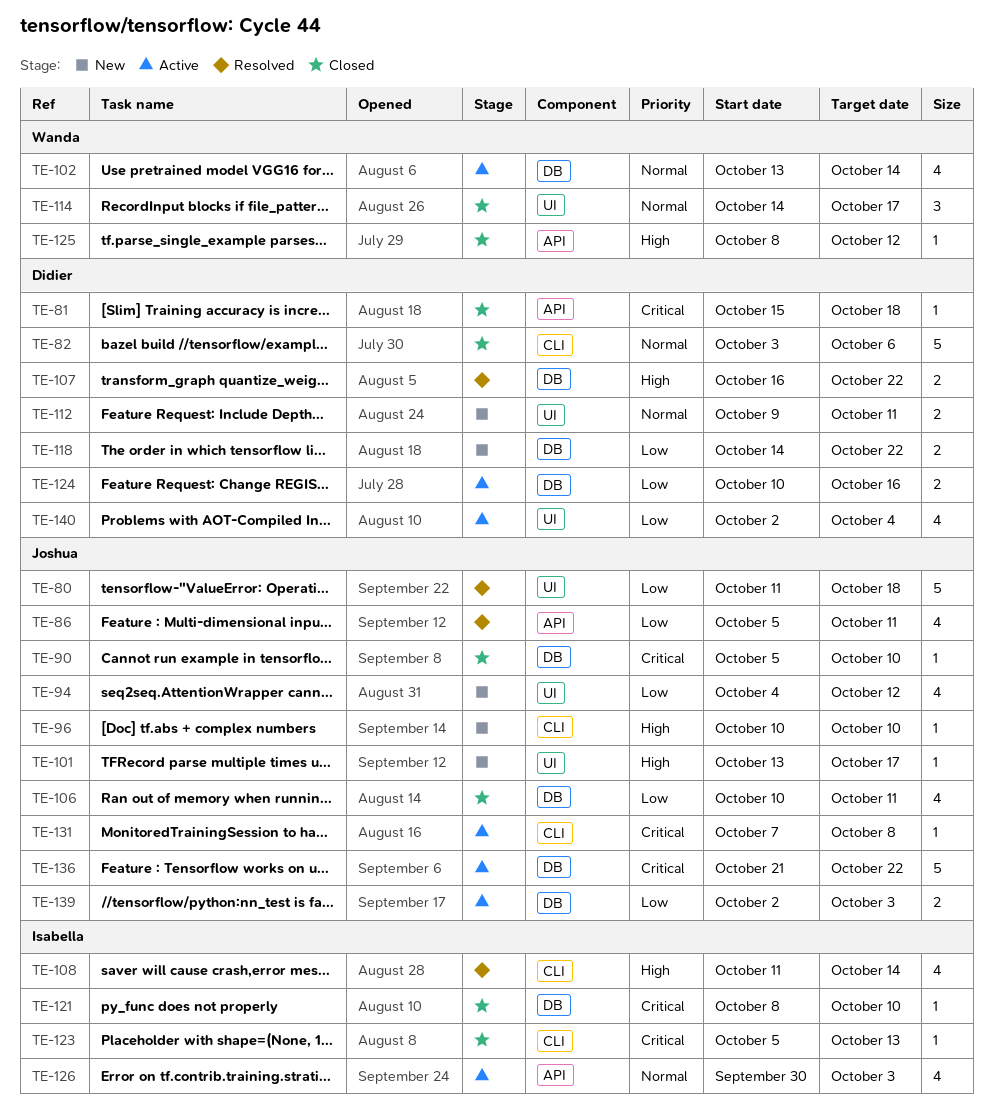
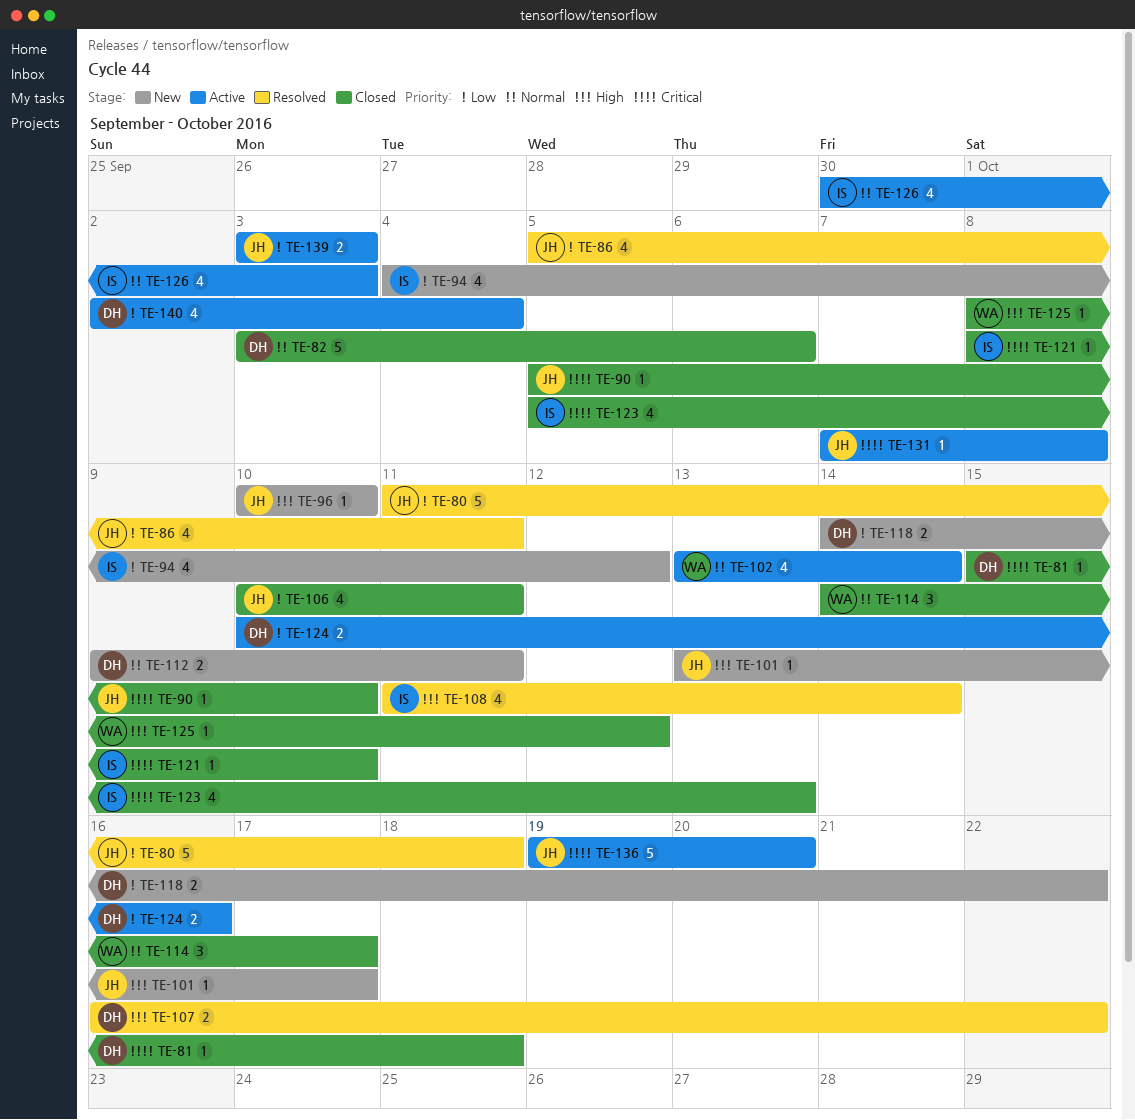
TE-94, owner: Joshua -> Isabella
TE-123, estimate: 1 -> 4
TE-136, start: Oct 21 -> Oct 19
TE-136, due: Oct 22 -> Oct 20
TE-139, start: Oct 2 -> Oct 3

